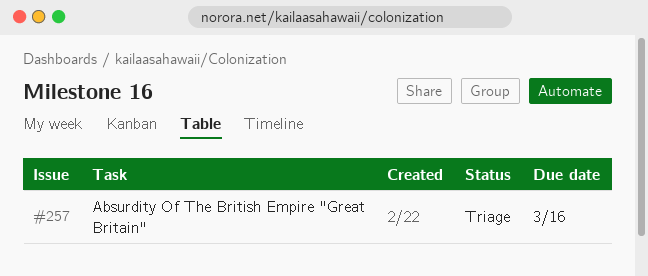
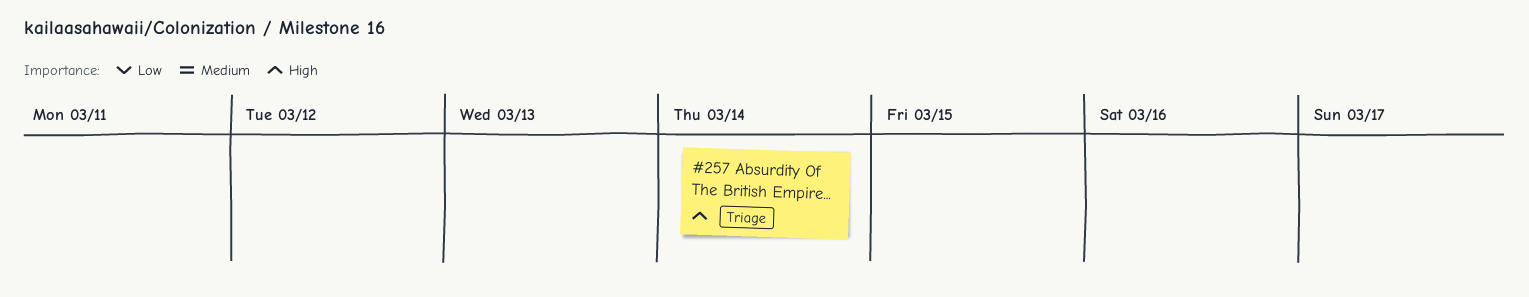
#257, due: Mar 16 -> Mar 14

